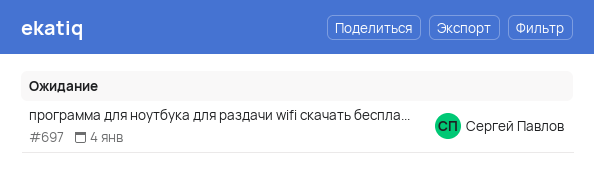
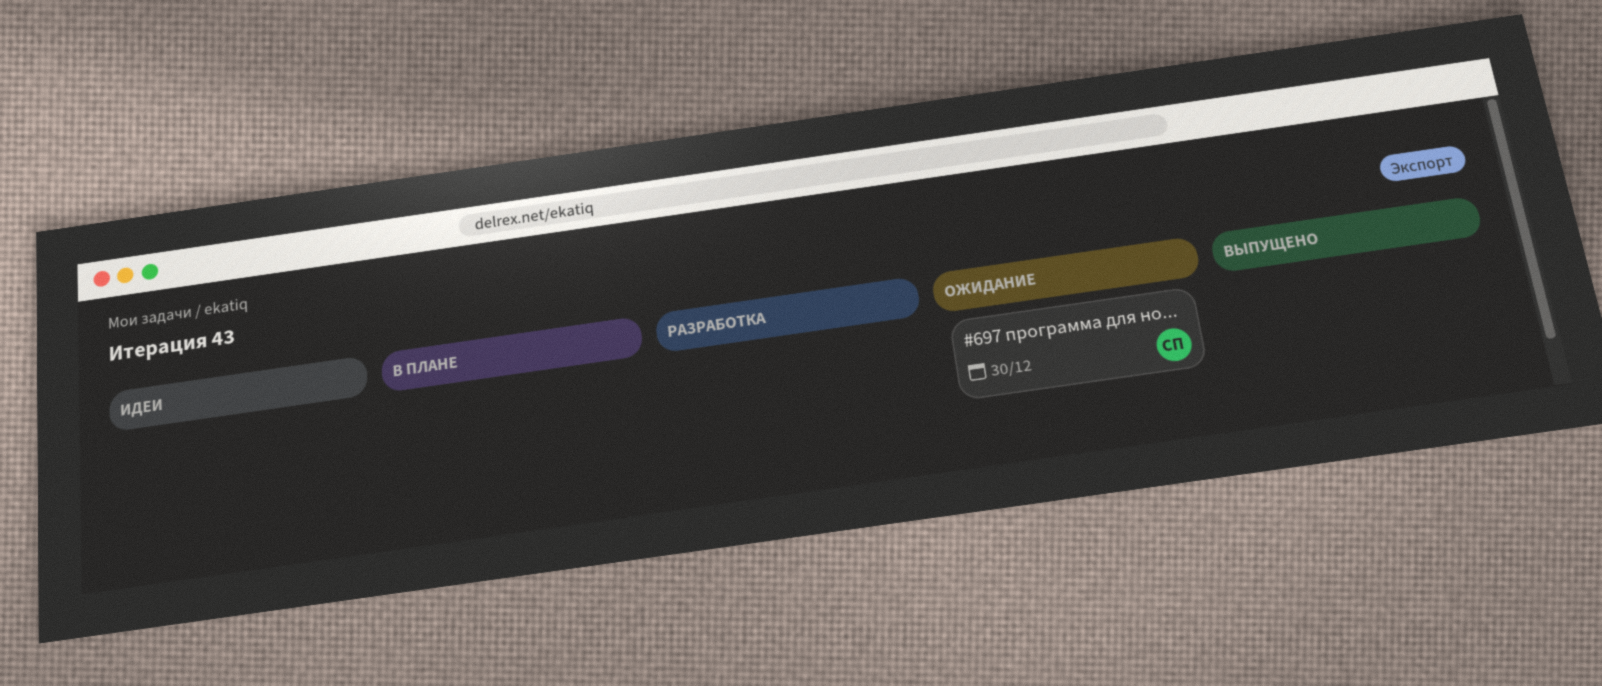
#697, due: Jan 4 -> Dec 30

